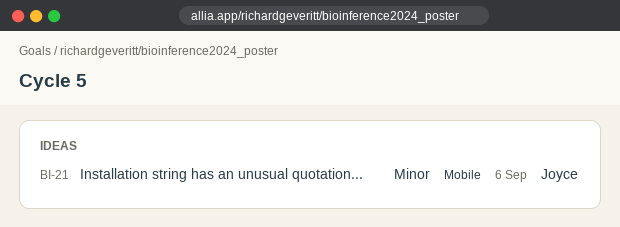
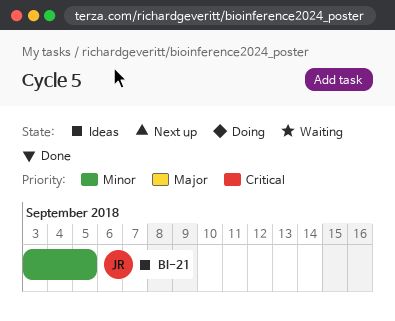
BI-21, due: Sep 6 -> Sep 5

